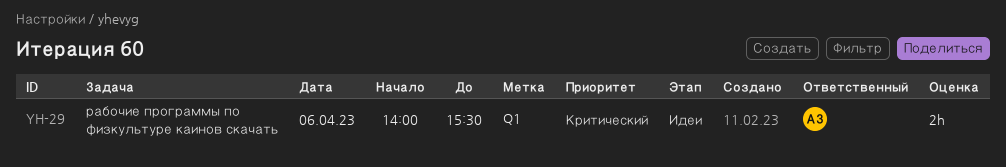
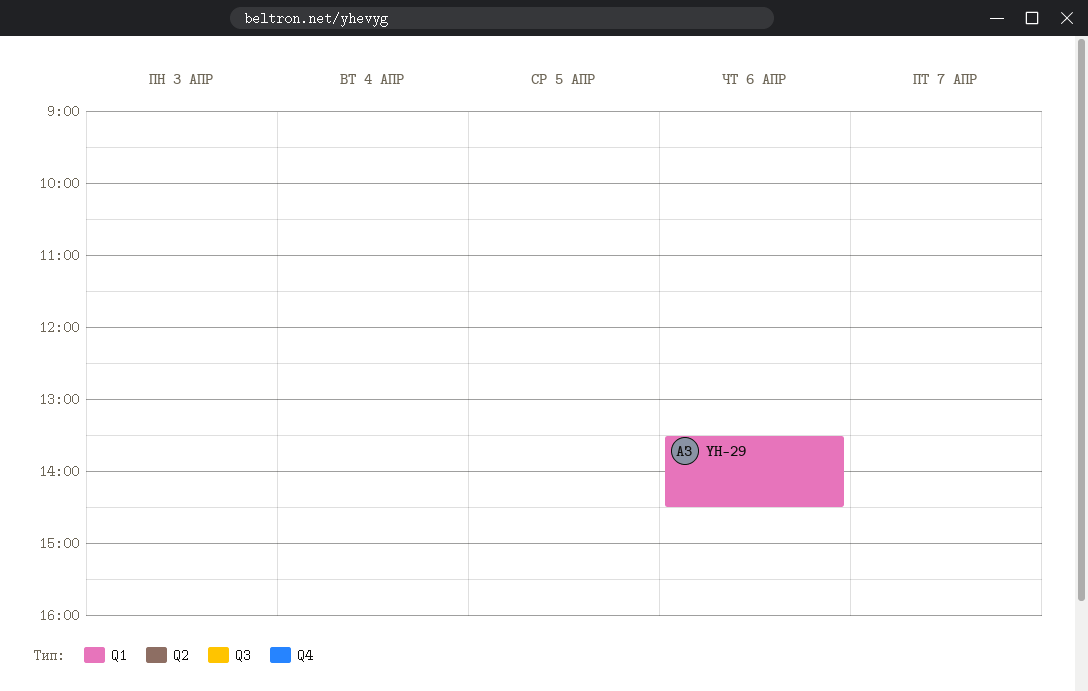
YH-29, begins: 14:00 -> 13:30
YH-29, ends: 15:30 -> 14:30

